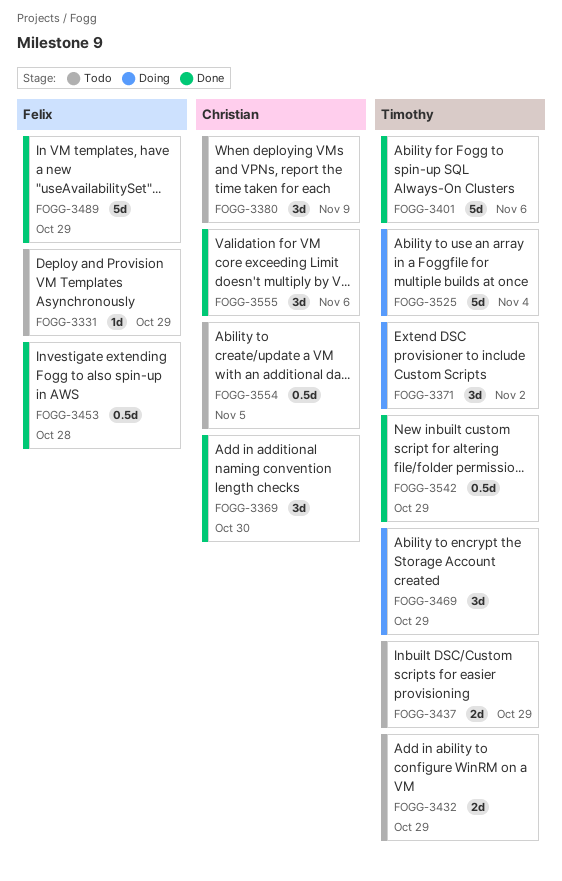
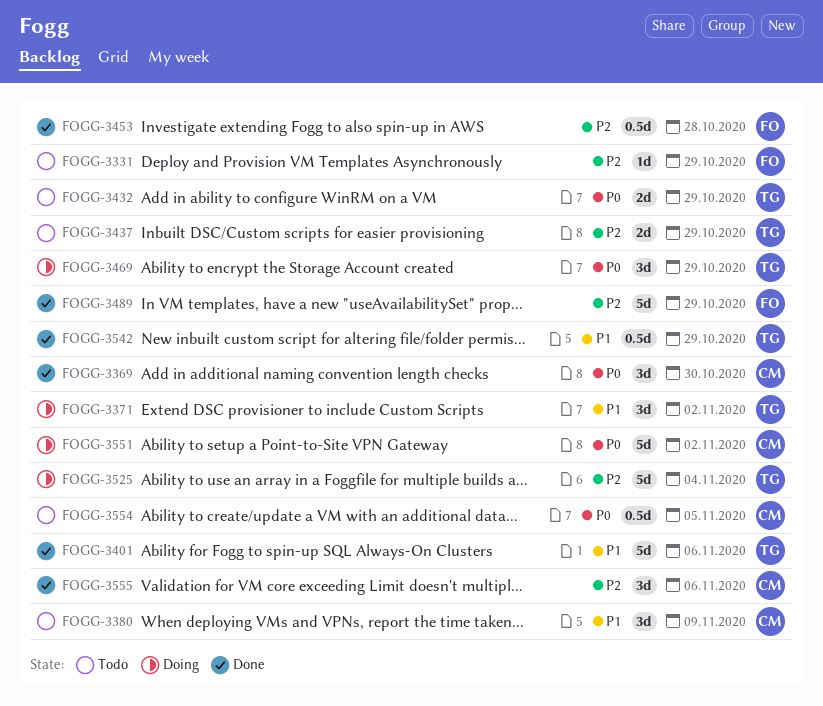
FOGG-3551: none -> present

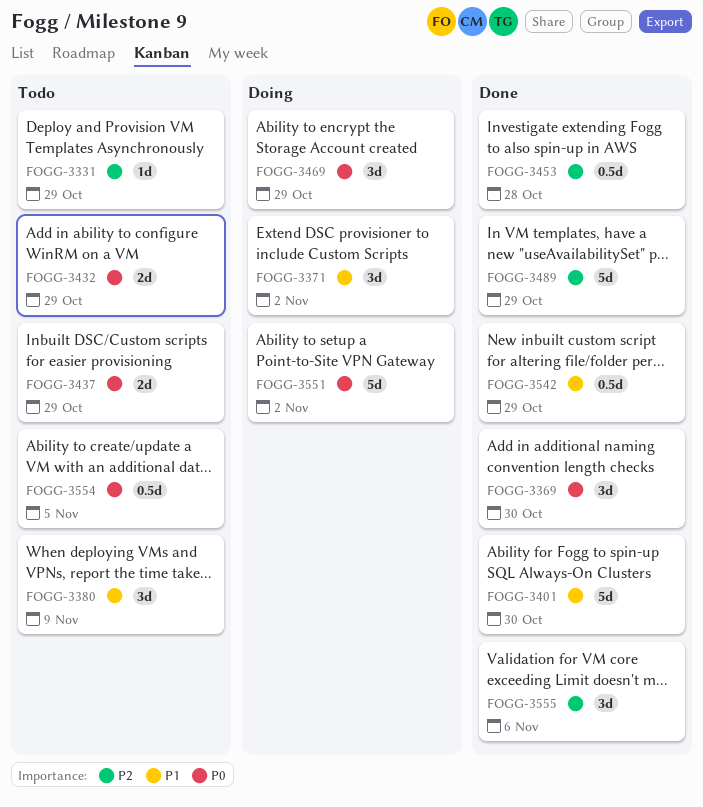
FOGG-3401, due: Nov 6 -> Oct 30
FOGG-3437, priority: P2 -> P0
FOGG-3525: present -> none

